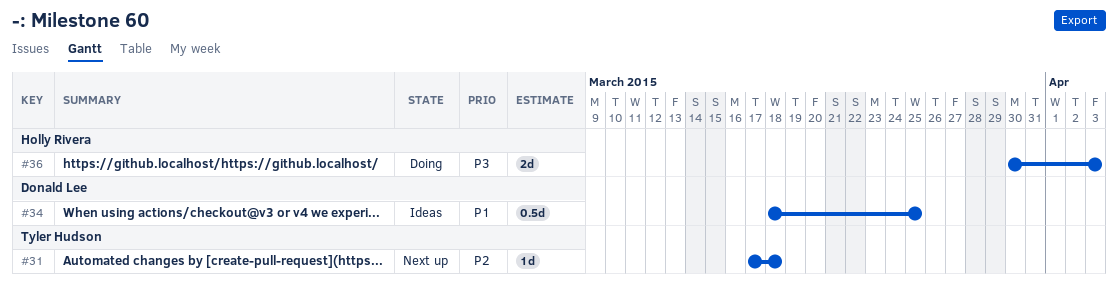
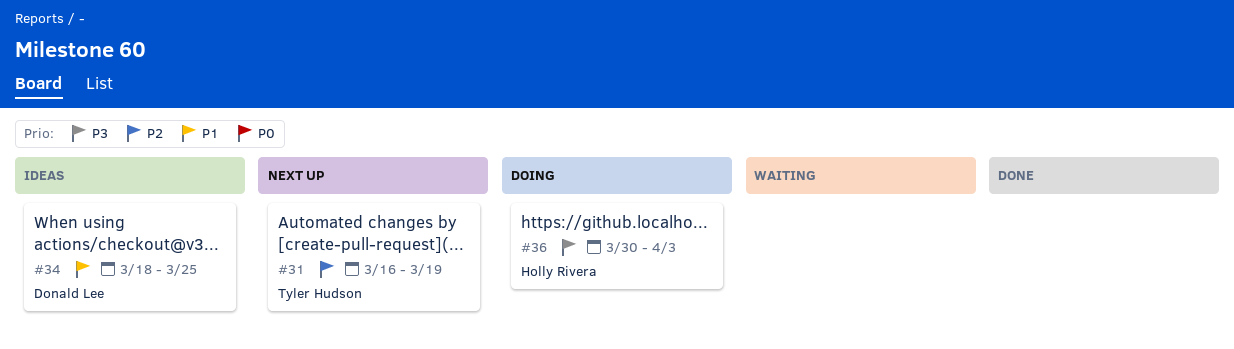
#31, start: Mar 17 -> Mar 16
#31, due: Mar 18 -> Mar 19

